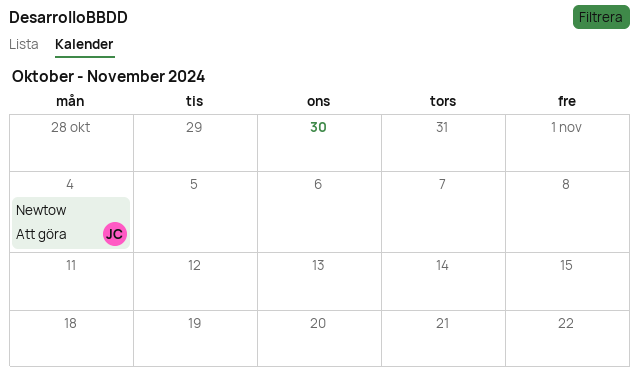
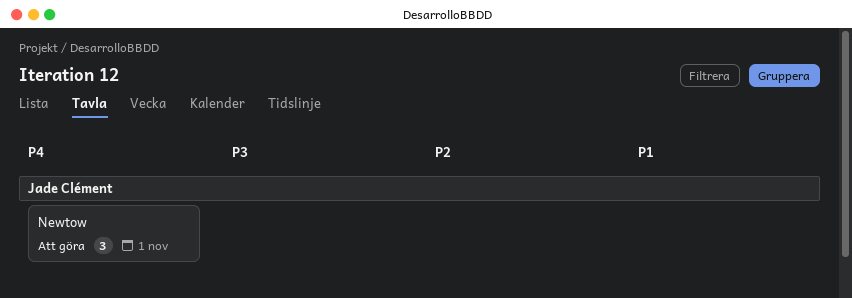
Newtow, due: Nov 4 -> Nov 1

